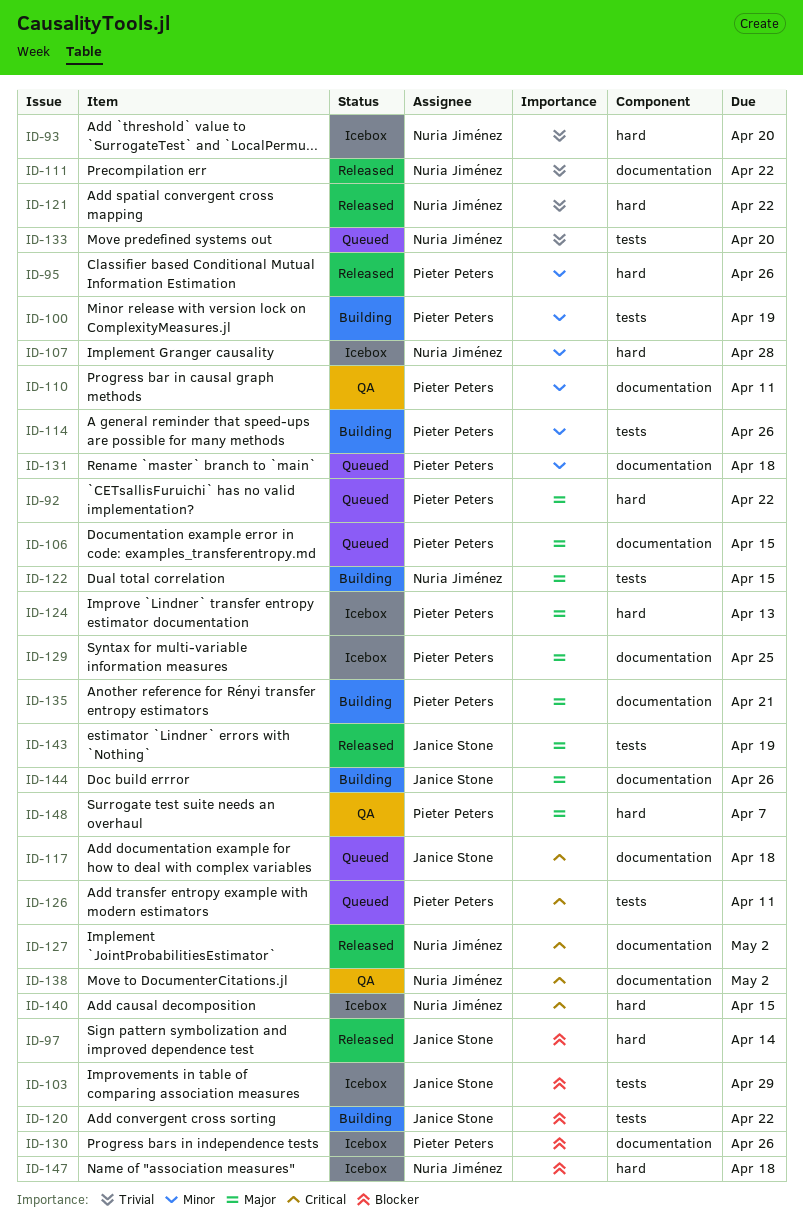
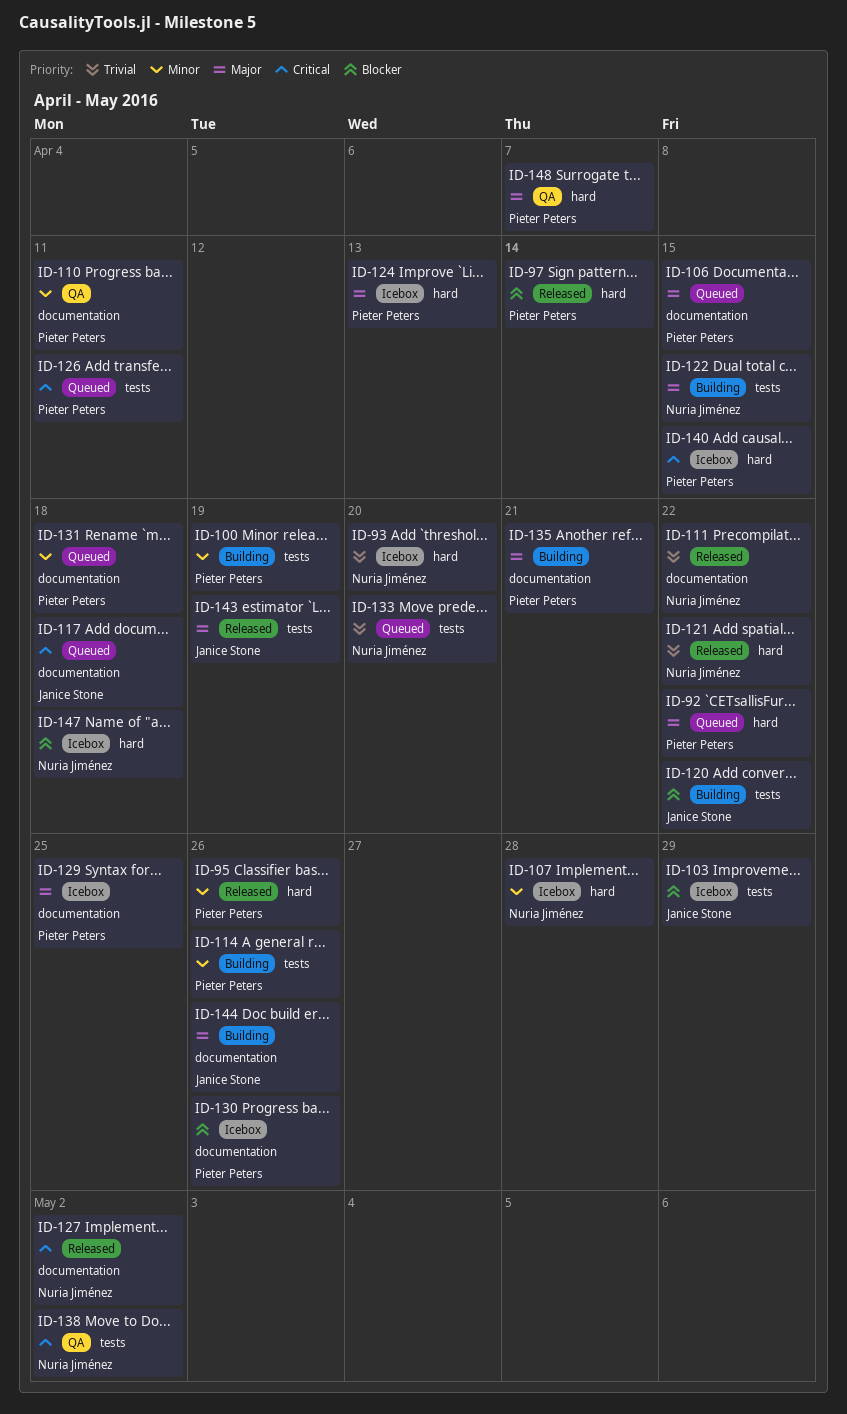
ID-97, owner: Janice Stone -> Pieter Peters
ID-138, label: documentation -> tests
ID-140, owner: Nuria Jiménez -> Pieter Peters

